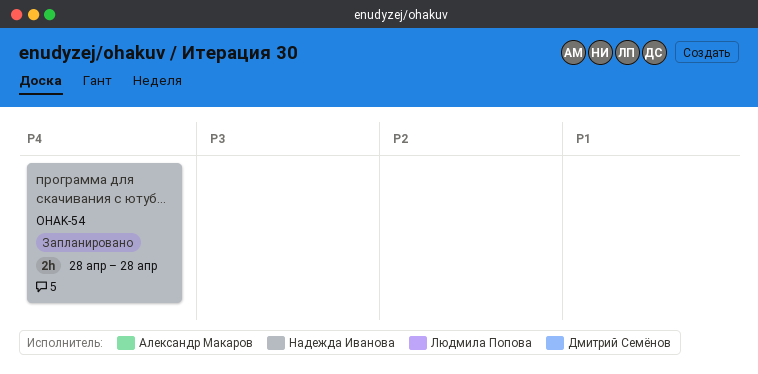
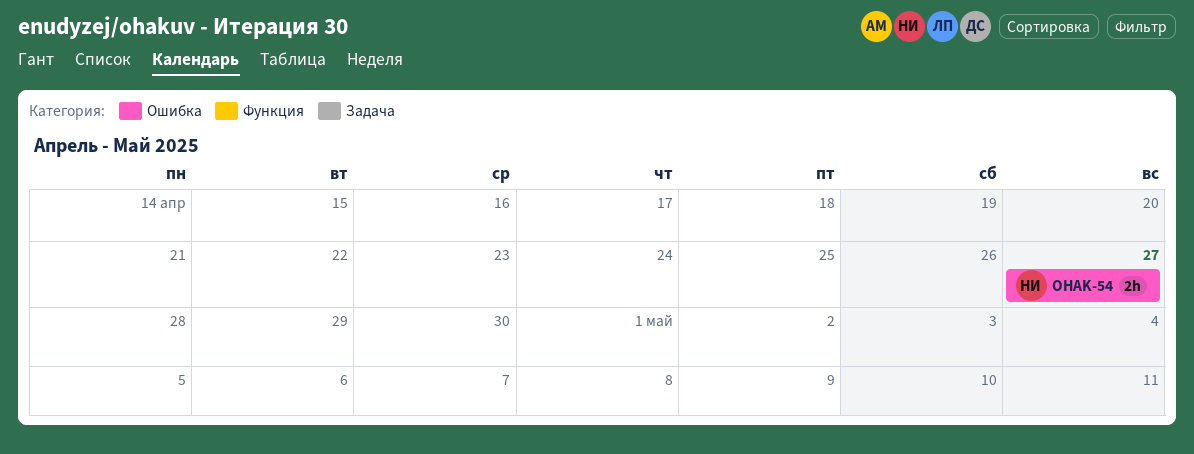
OHAK-54, start: Apr 28 -> Apr 27
OHAK-54, due: Apr 28 -> Apr 27

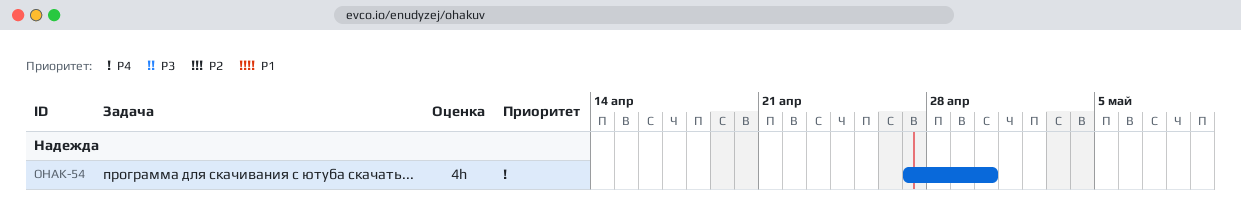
OHAK-54, estimate: 2h -> 4h
OHAK-54, due: Apr 27 -> Apr 30

